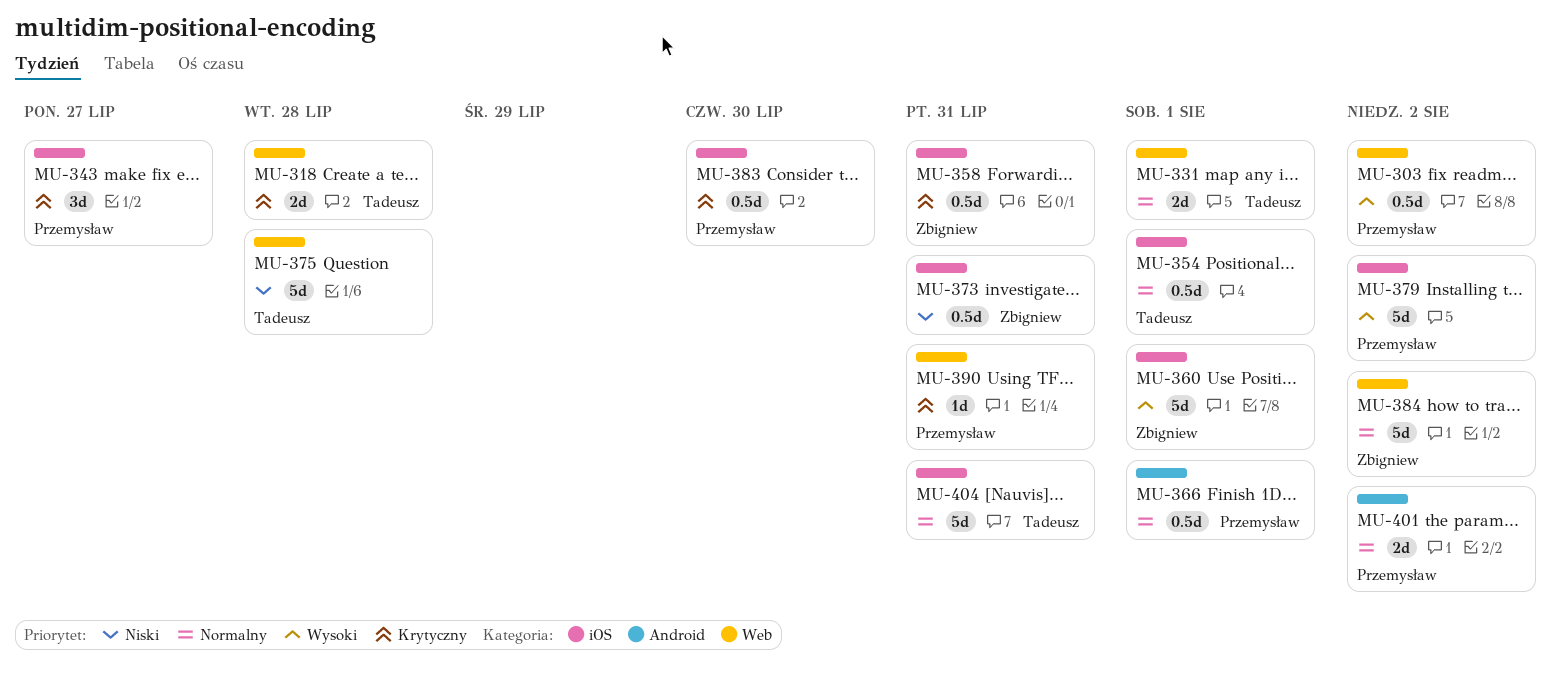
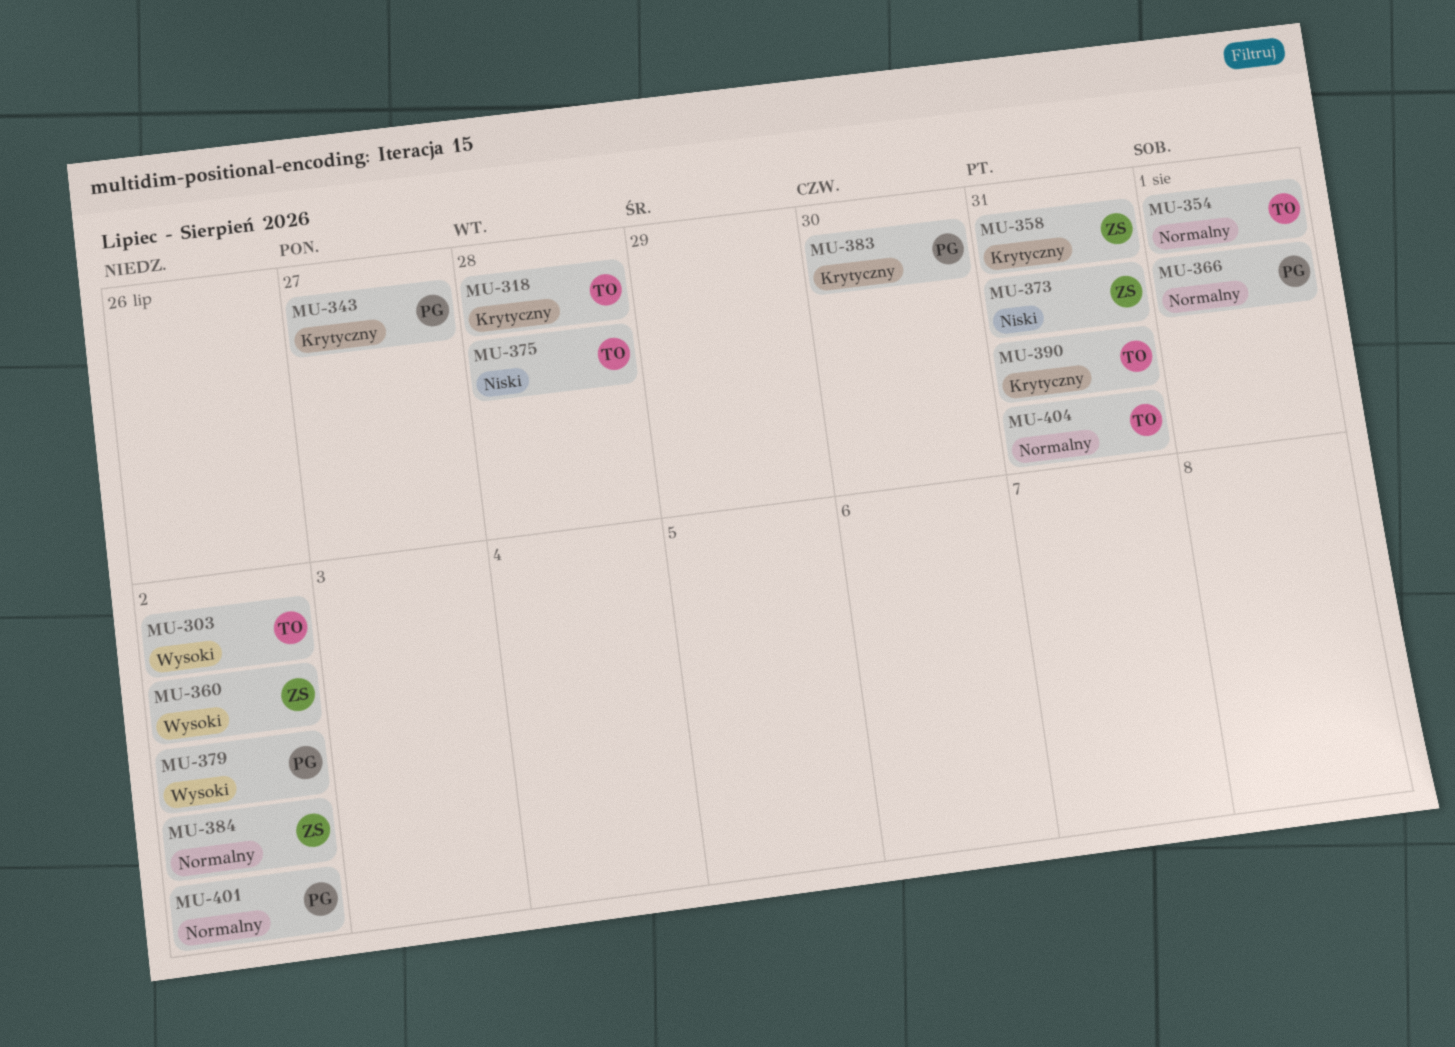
MU-303, owner: Przemysław -> Tadeusz
MU-331: present -> none
MU-360, due: Aug 1 -> Aug 2
MU-390, owner: Przemysław -> Tadeusz

